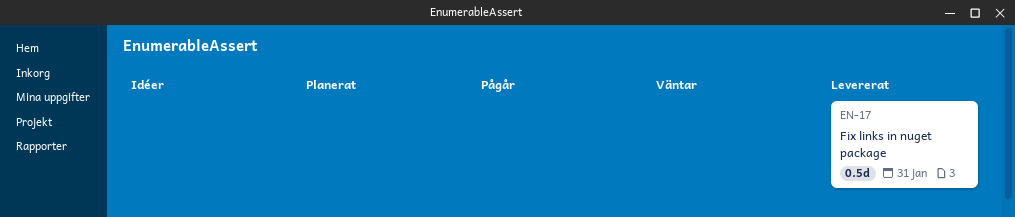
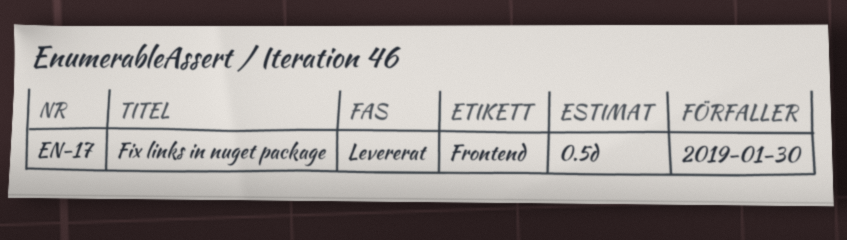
EN-17, due: Jan 31 -> Jan 30

